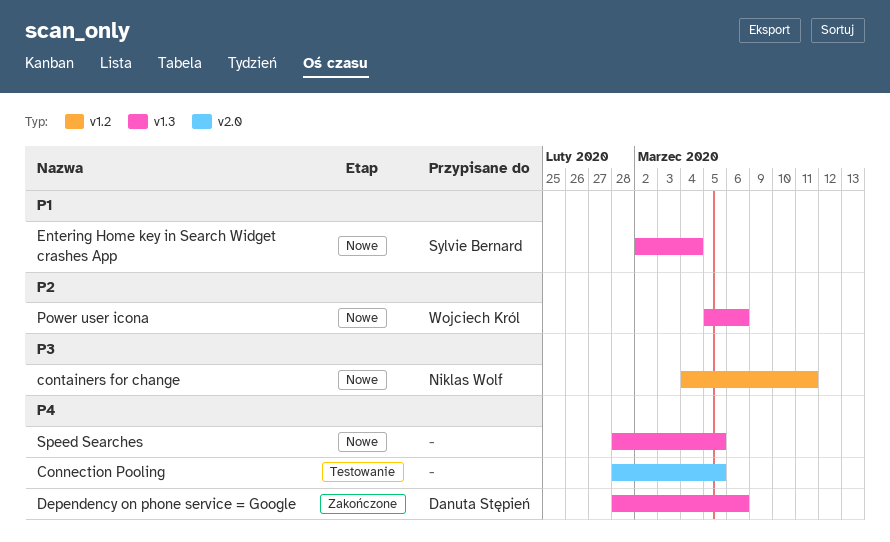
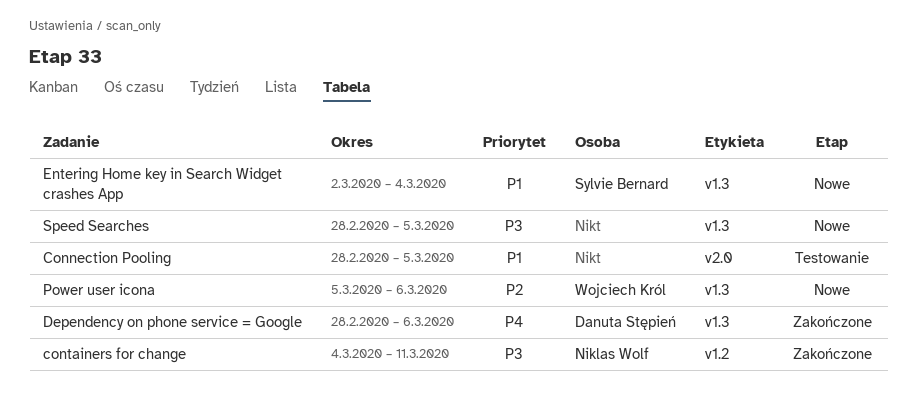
Connection Pooling, priority: P4 -> P1
containers for change, status: Nowe -> Zakończone
Speed Searches, priority: P4 -> P3

